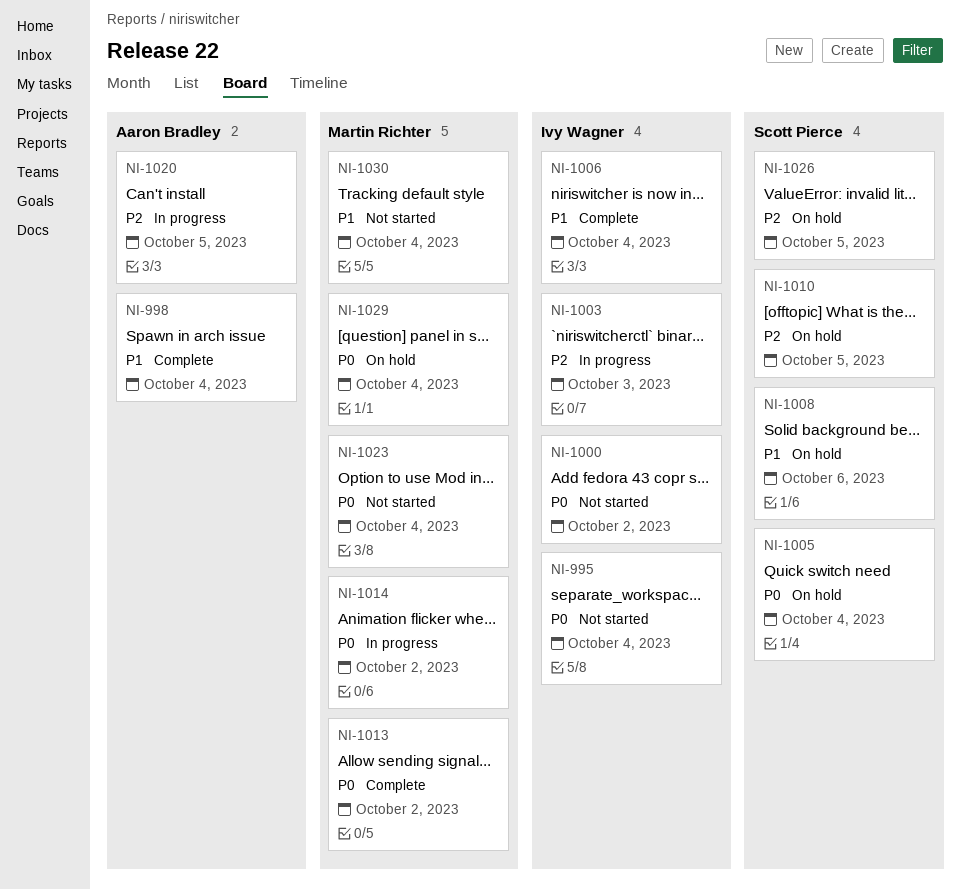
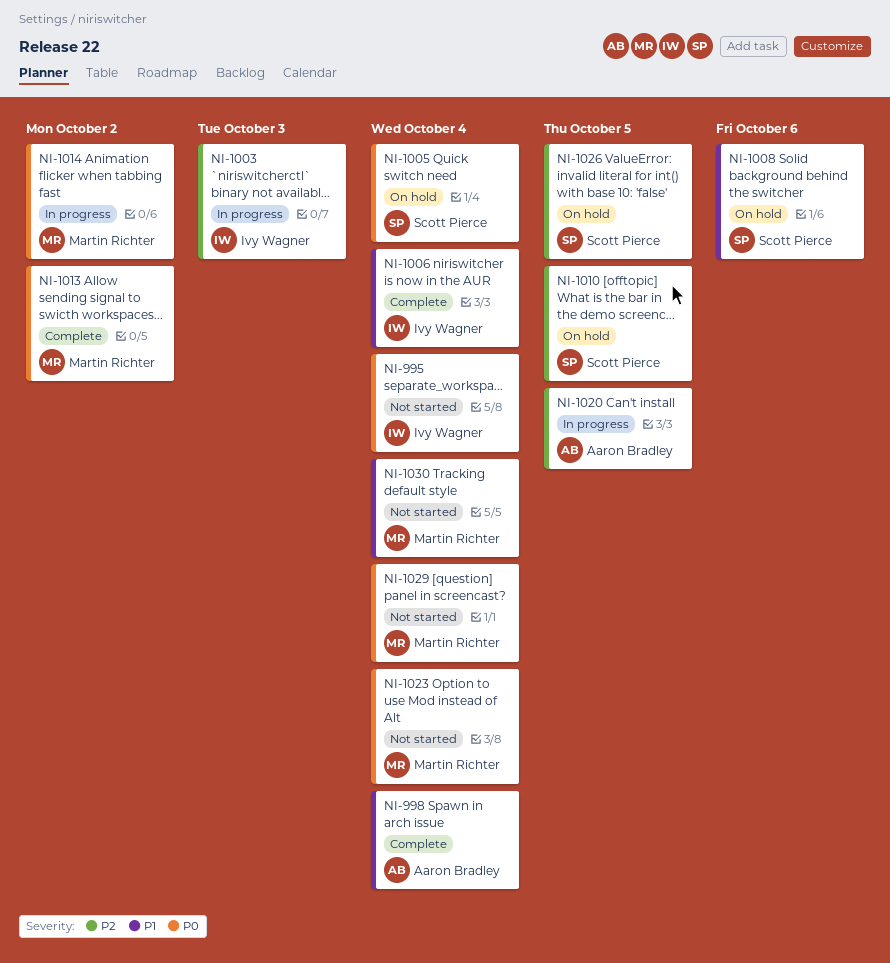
NI-1000: present -> none
NI-1029, status: On hold -> Not started

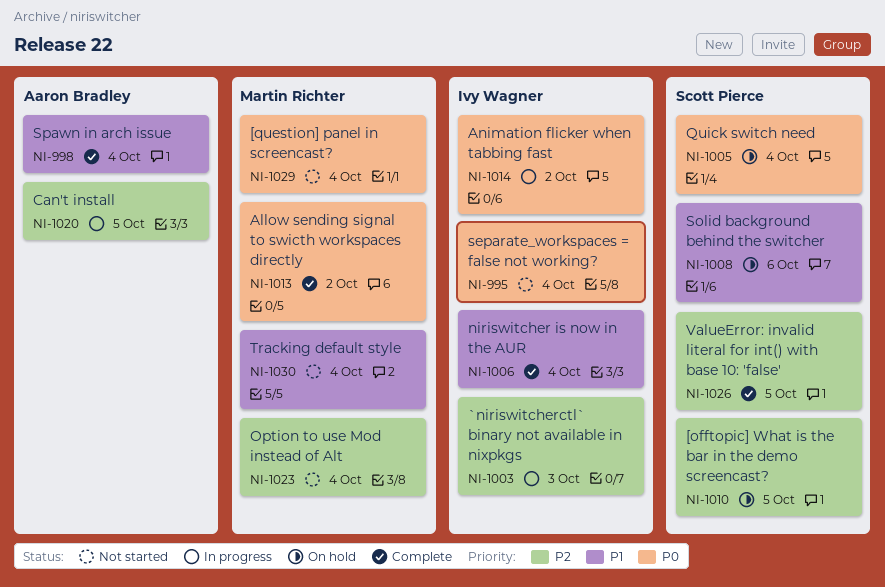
NI-1014, owner: Martin Richter -> Ivy Wagner
NI-1023, priority: P0 -> P2
NI-1026, status: On hold -> Complete

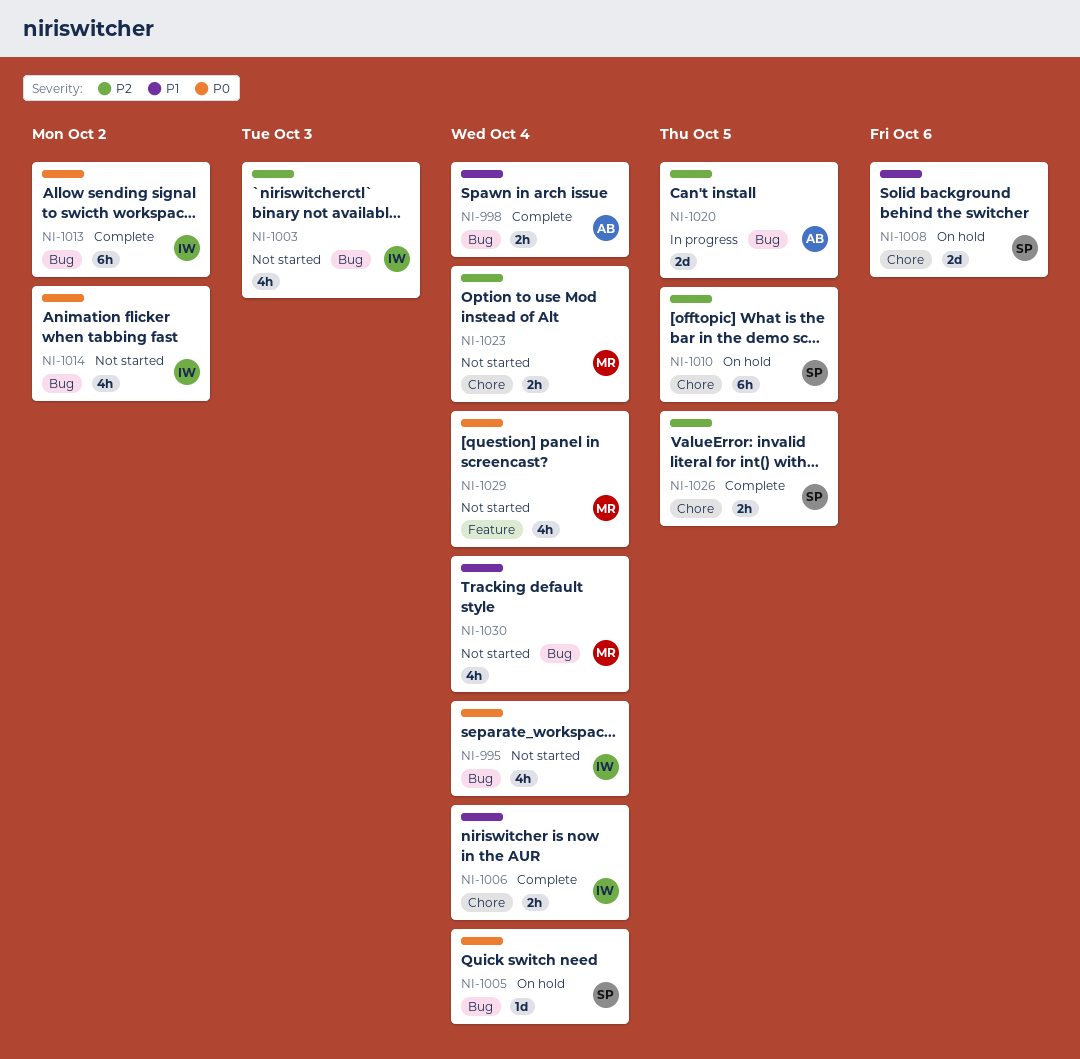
NI-1003, status: In progress -> Not started
NI-1013, owner: Martin Richter -> Ivy Wagner
NI-1014, status: In progress -> Not started

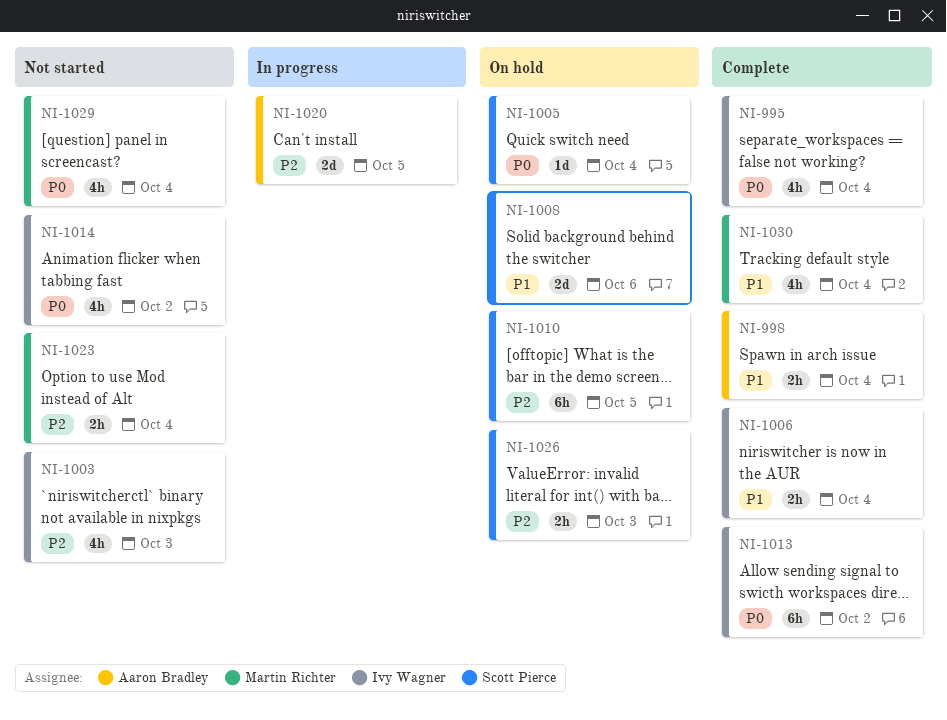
NI-995, status: Not started -> Complete
NI-1026, status: Complete -> On hold
NI-1026, due: Oct 5 -> Oct 3
NI-1030, status: Not started -> Complete

